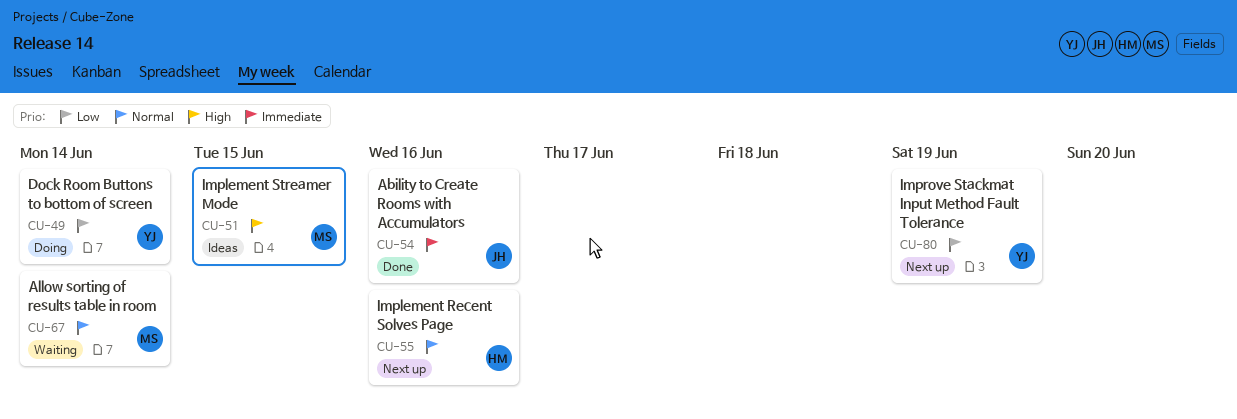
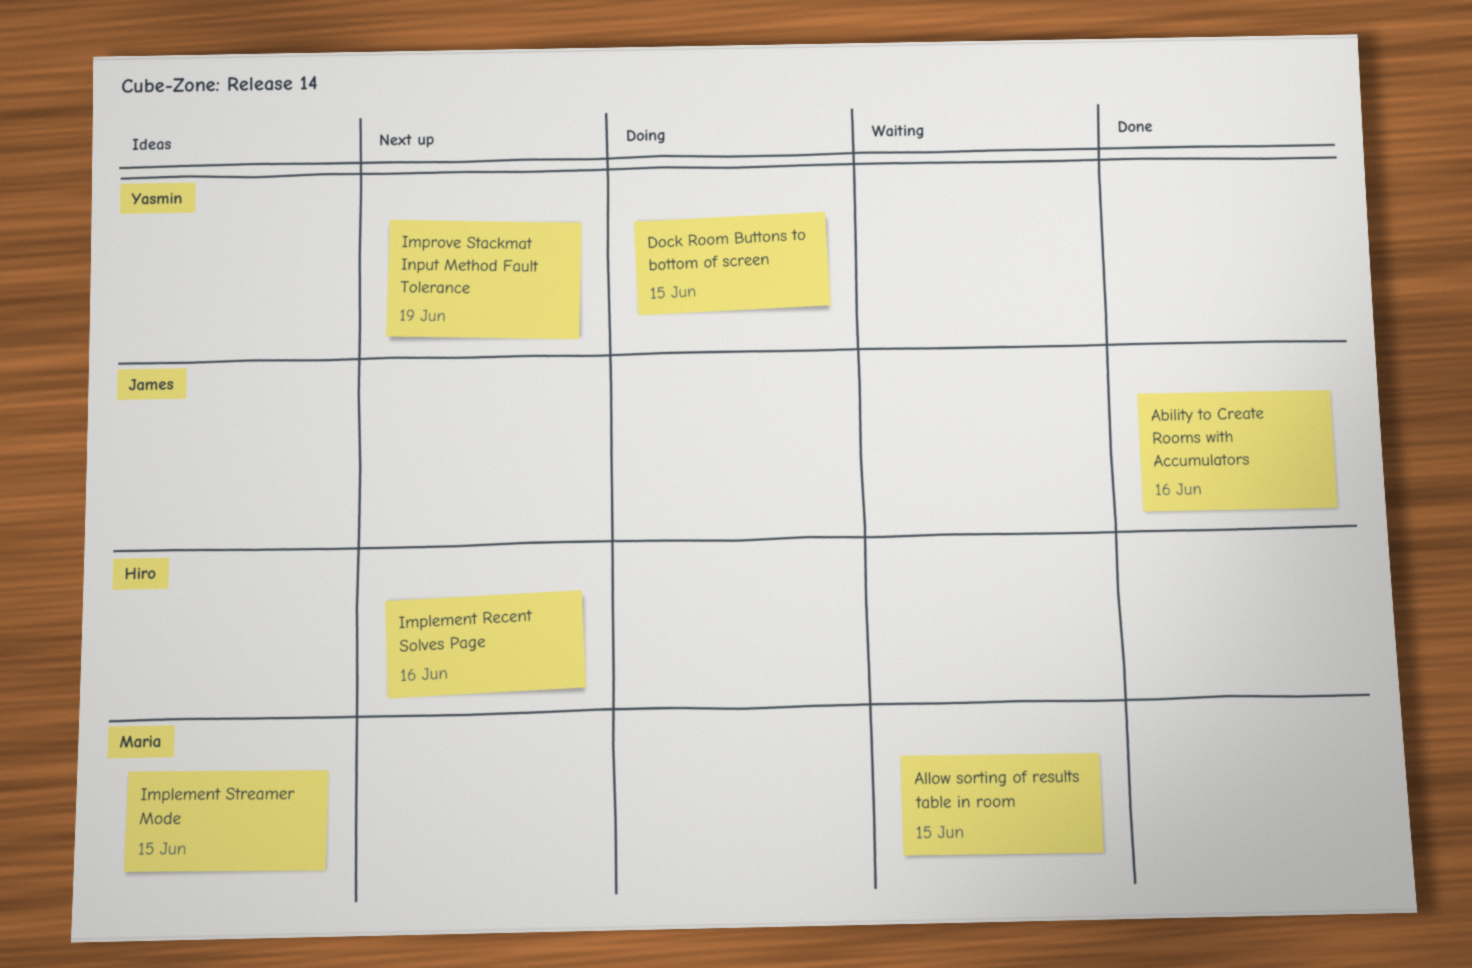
Allow sorting of results table in room, due: Jun 14 -> Jun 15
Dock Room Buttons to bottom of screen, due: Jun 14 -> Jun 15

